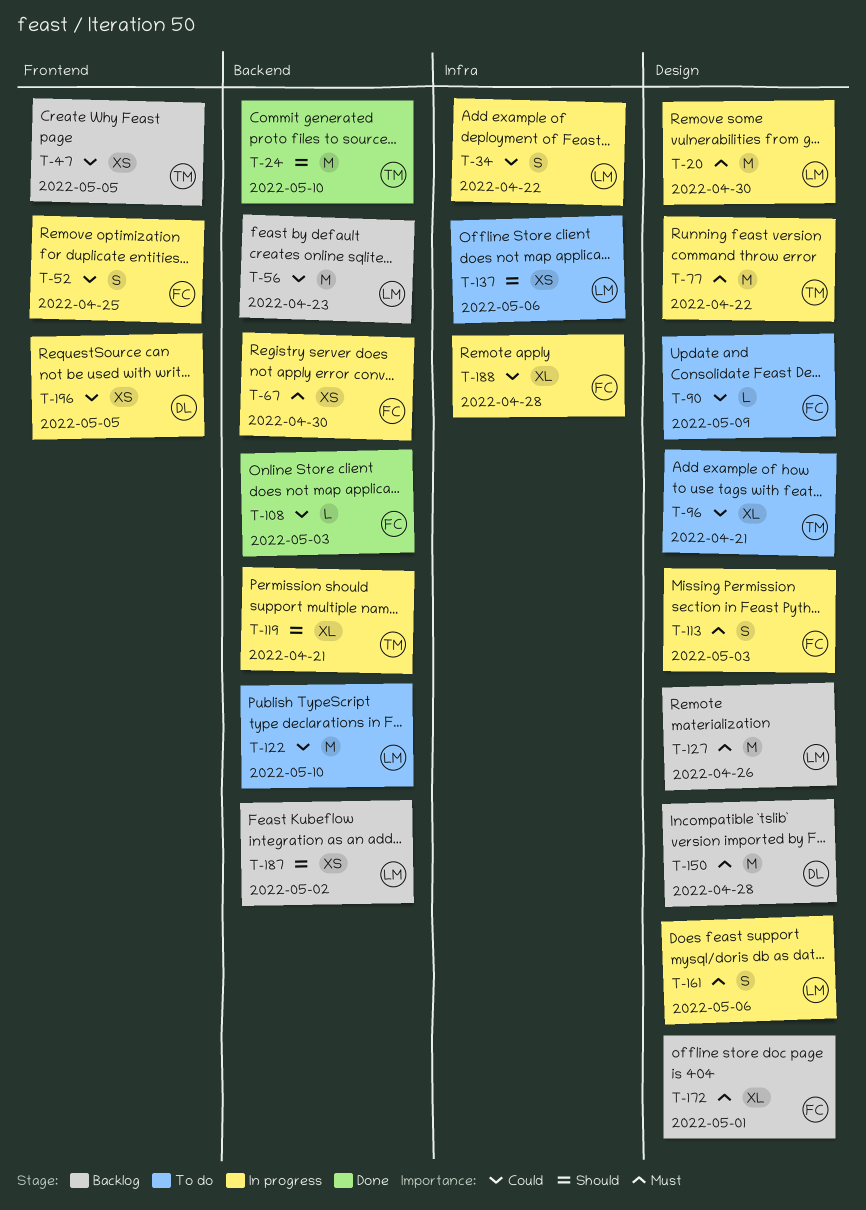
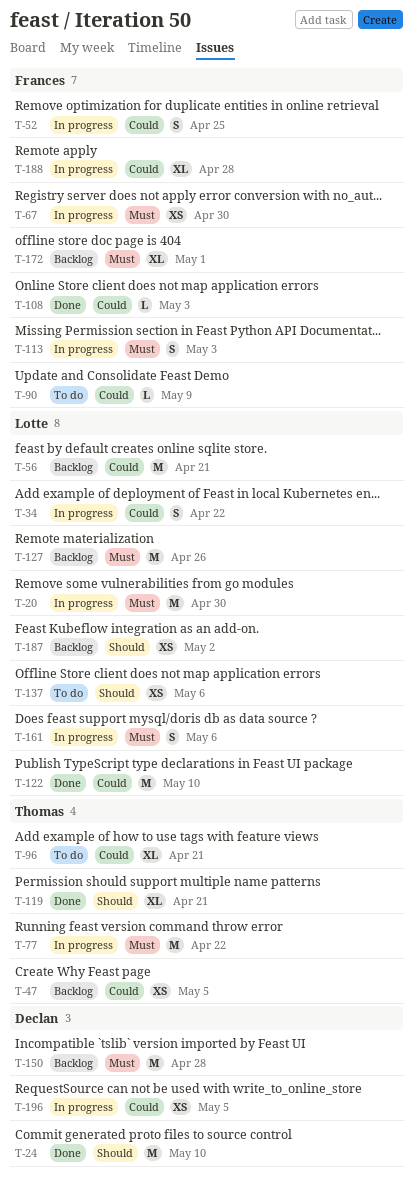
T-24, owner: Thomas -> Declan
T-56, due: Apr 23 -> Apr 21
T-119, status: In progress -> Done
T-122, status: To do -> Done

